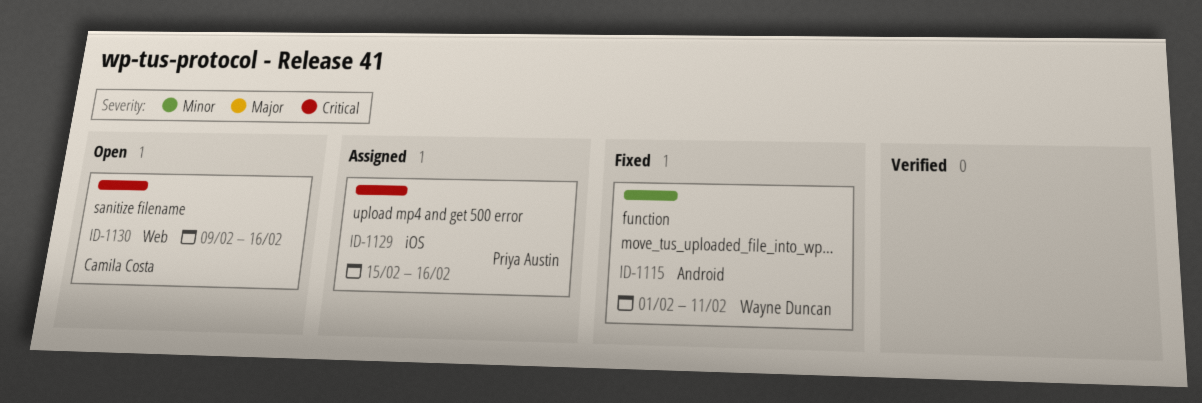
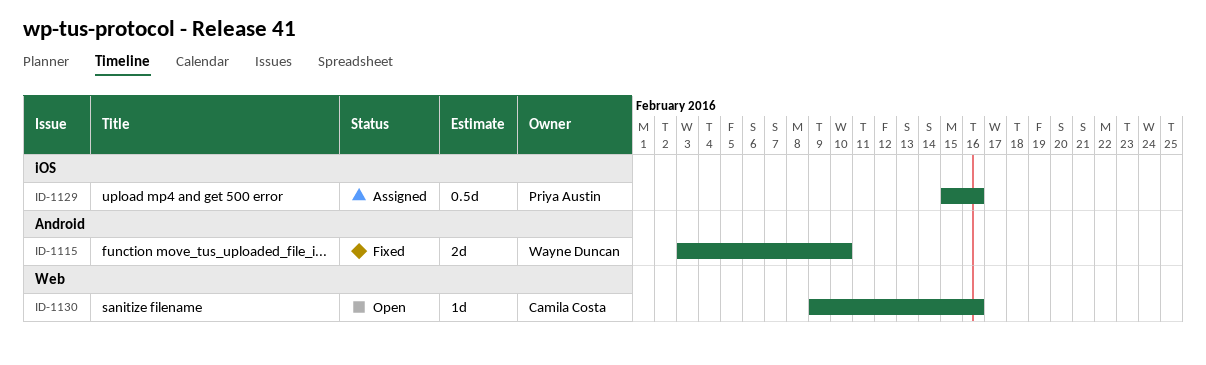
ID-1115, start: Feb 1 -> Feb 3
ID-1115, due: Feb 11 -> Feb 10

